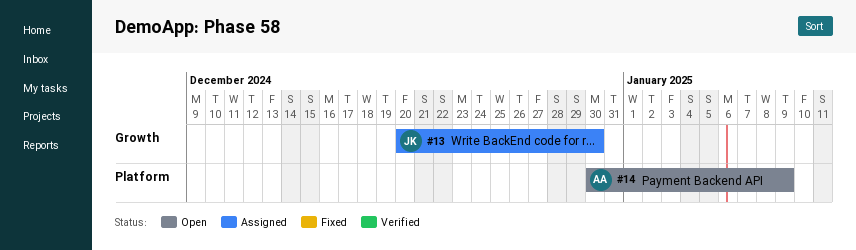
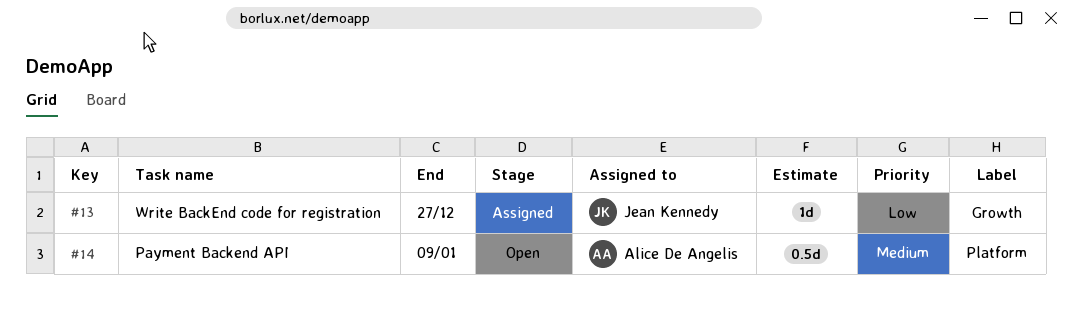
#13, due: Dec 30 -> Dec 27

